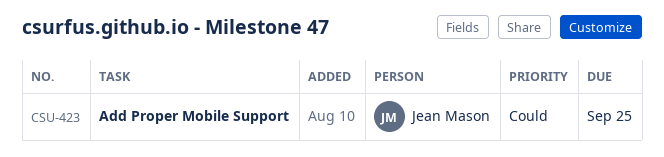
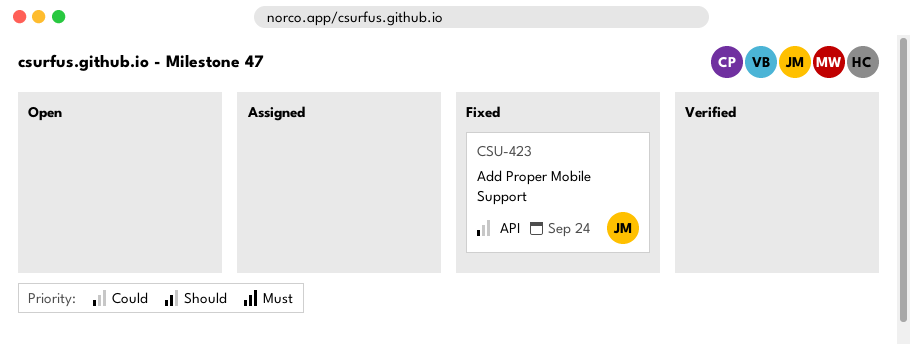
CSU-423, due: Sep 25 -> Sep 24

